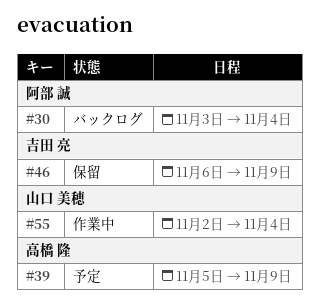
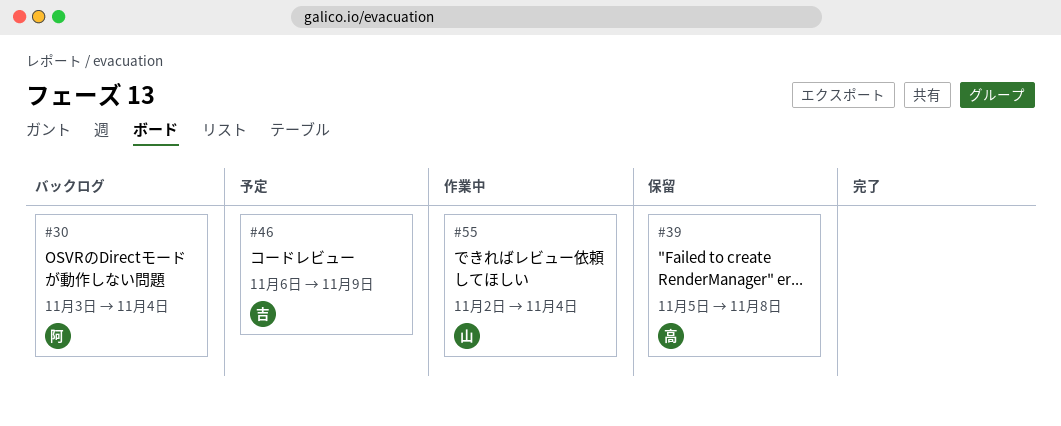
#39, status: 予定 -> 保留
#39, due: Nov 9 -> Nov 8
#46, status: 保留 -> 予定

